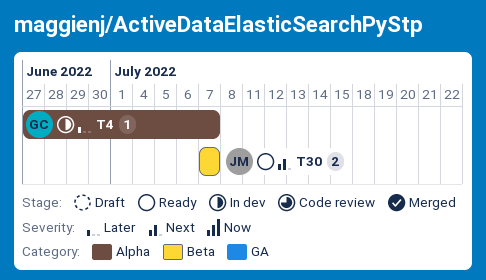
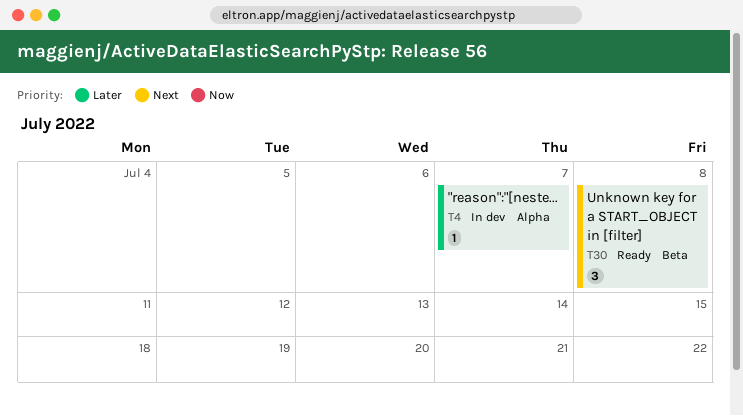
T30, estimate: 2 -> 3
T30, due: Jul 7 -> Jul 8

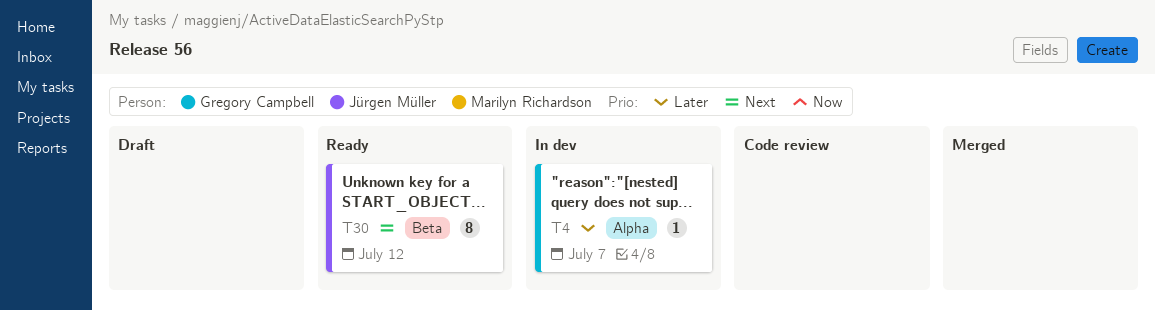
T30, estimate: 3 -> 8
T30, due: Jul 8 -> Jul 12

